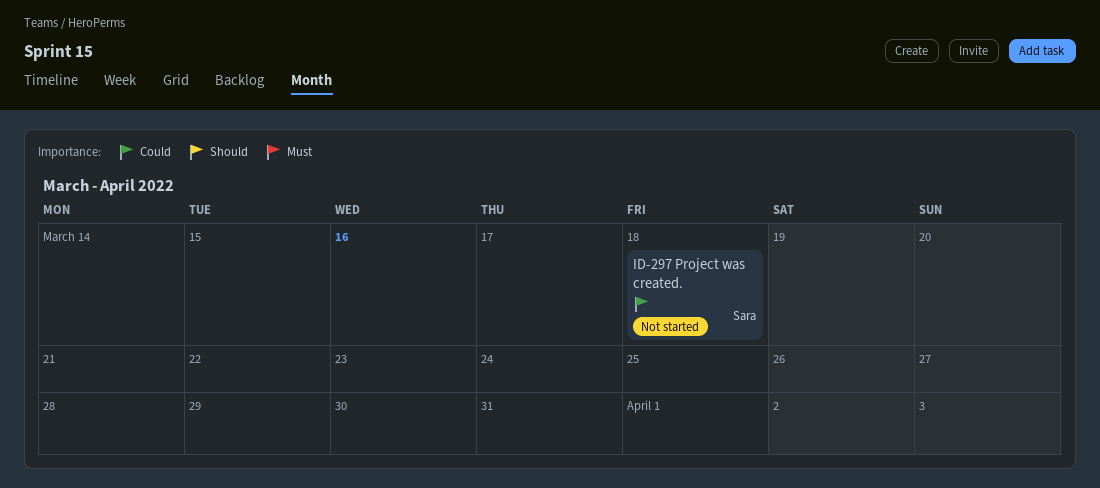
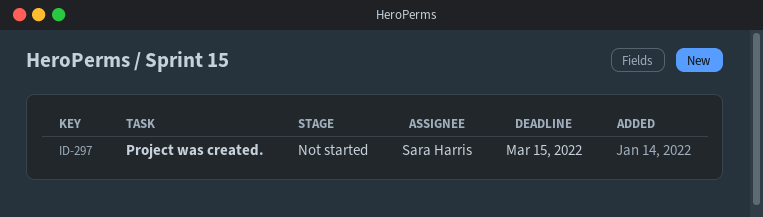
ID-297, due: Mar 18 -> Mar 15

